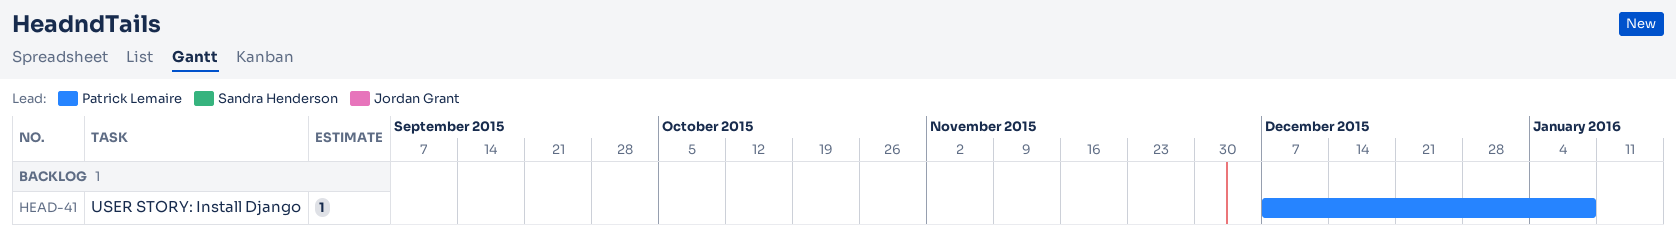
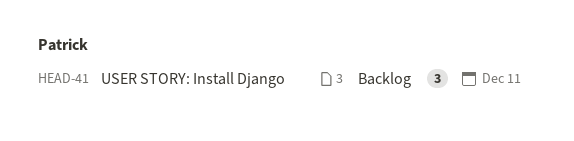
HEAD-41, estimate: 1 -> 3
HEAD-41, due: Jan 8 -> Dec 11

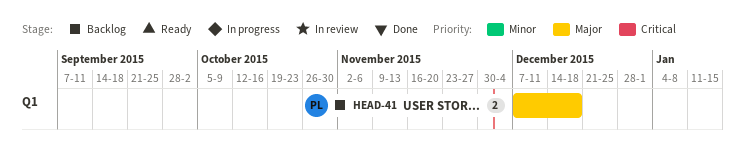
HEAD-41, estimate: 3 -> 2
HEAD-41, due: Dec 11 -> Dec 18

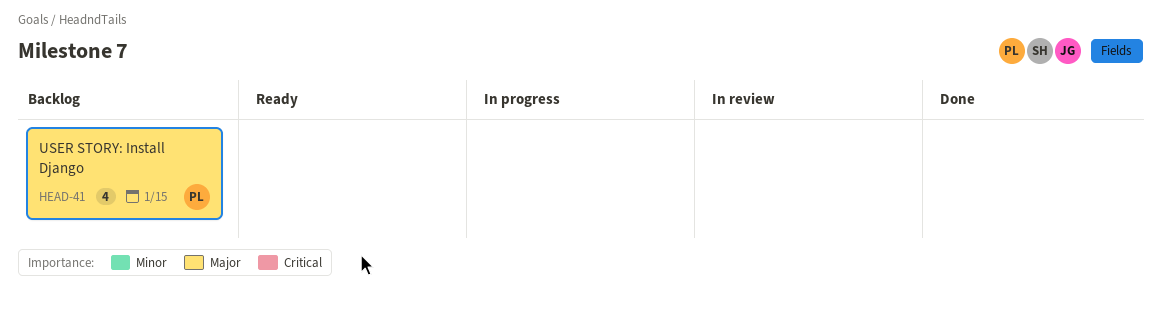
HEAD-41, estimate: 2 -> 4
HEAD-41, due: Dec 18 -> Jan 15

